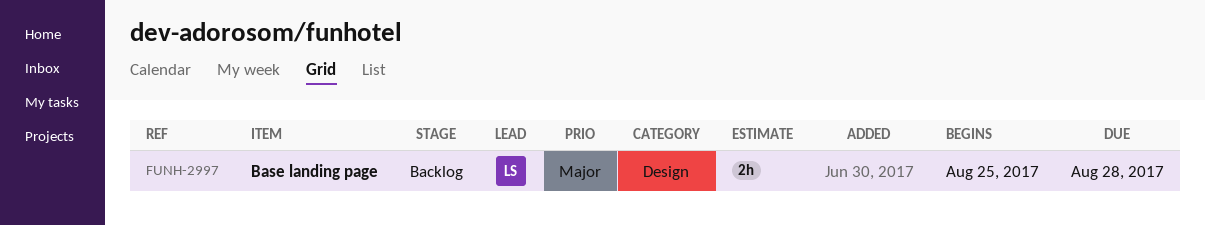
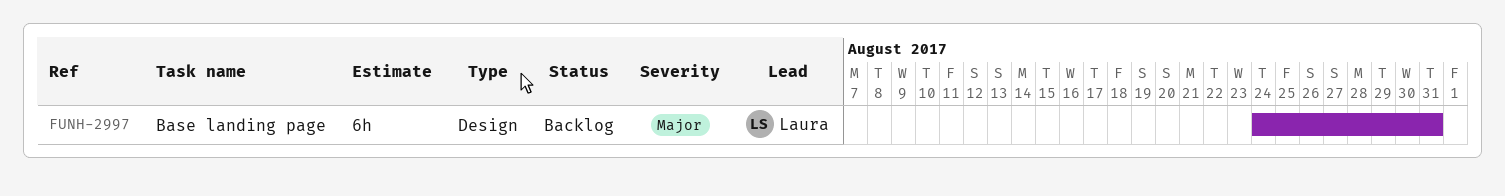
FUNH-2997, estimate: 2h -> 6h
FUNH-2997, start: Aug 25 -> Aug 24
FUNH-2997, due: Aug 28 -> Aug 31

